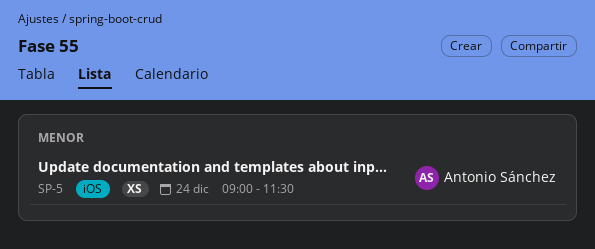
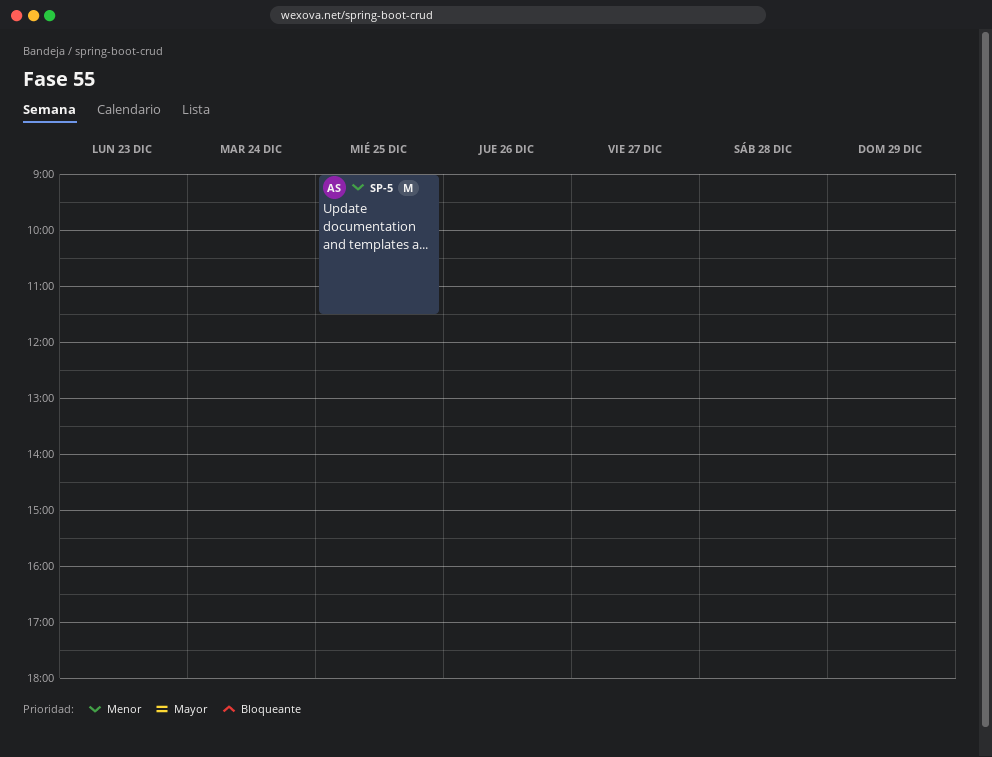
SP-5, estimate: XS -> M
SP-5, day: Dec 24 -> Dec 25

